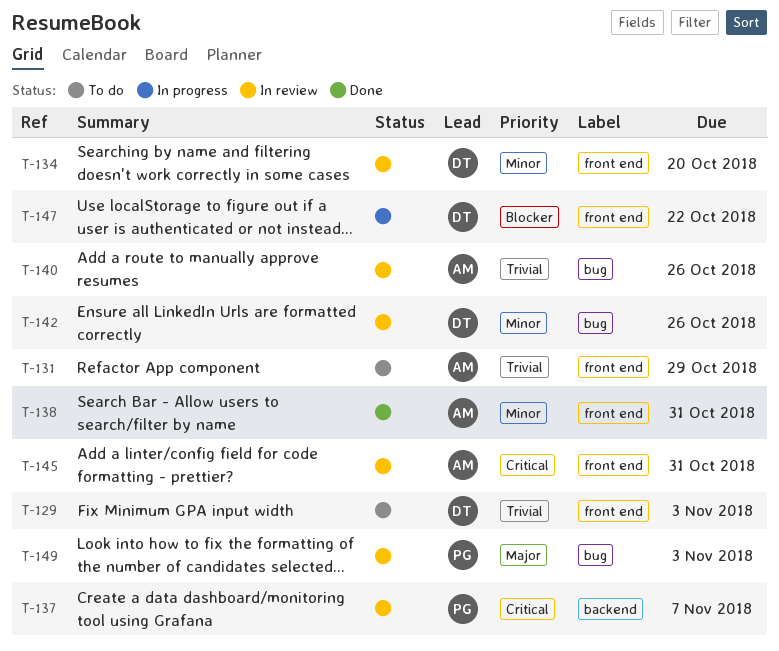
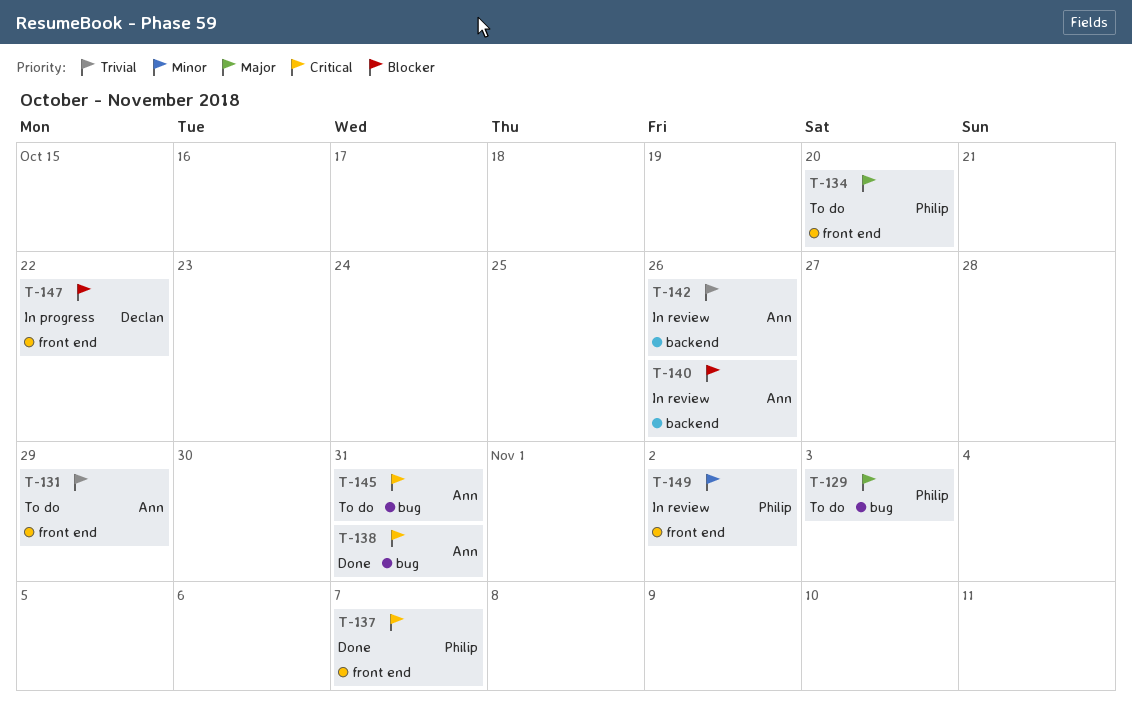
T-129, owner: Declan -> Philip
T-129, priority: Trivial -> Major
T-129, label: front end -> bug
T-134, status: In review -> To do
T-134, owner: Declan -> Philip
T-134, priority: Minor -> Major
T-137, status: In review -> Done
T-137, label: backend -> front end
T-138, priority: Minor -> Critical
T-138, label: front end -> bug
T-140, priority: Trivial -> Blocker
T-140, label: bug -> backend
T-142, owner: Declan -> Ann
T-142, priority: Minor -> Trivial
T-142, label: bug -> backend
T-145, status: In review -> To do
T-145, label: front end -> bug
T-149, priority: Major -> Minor
T-149, label: bug -> front end
T-149, due: Nov 3 -> Nov 2

